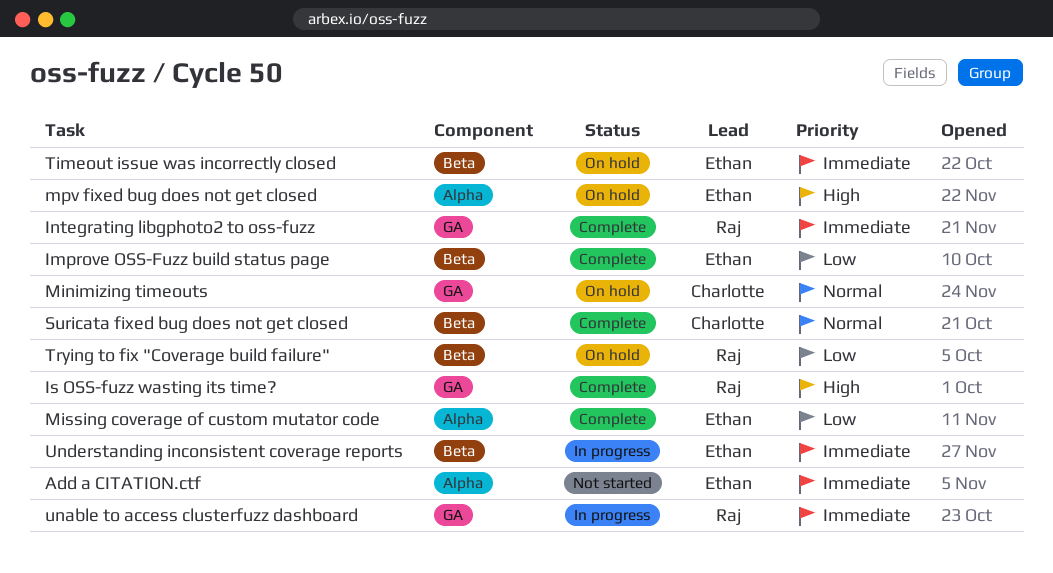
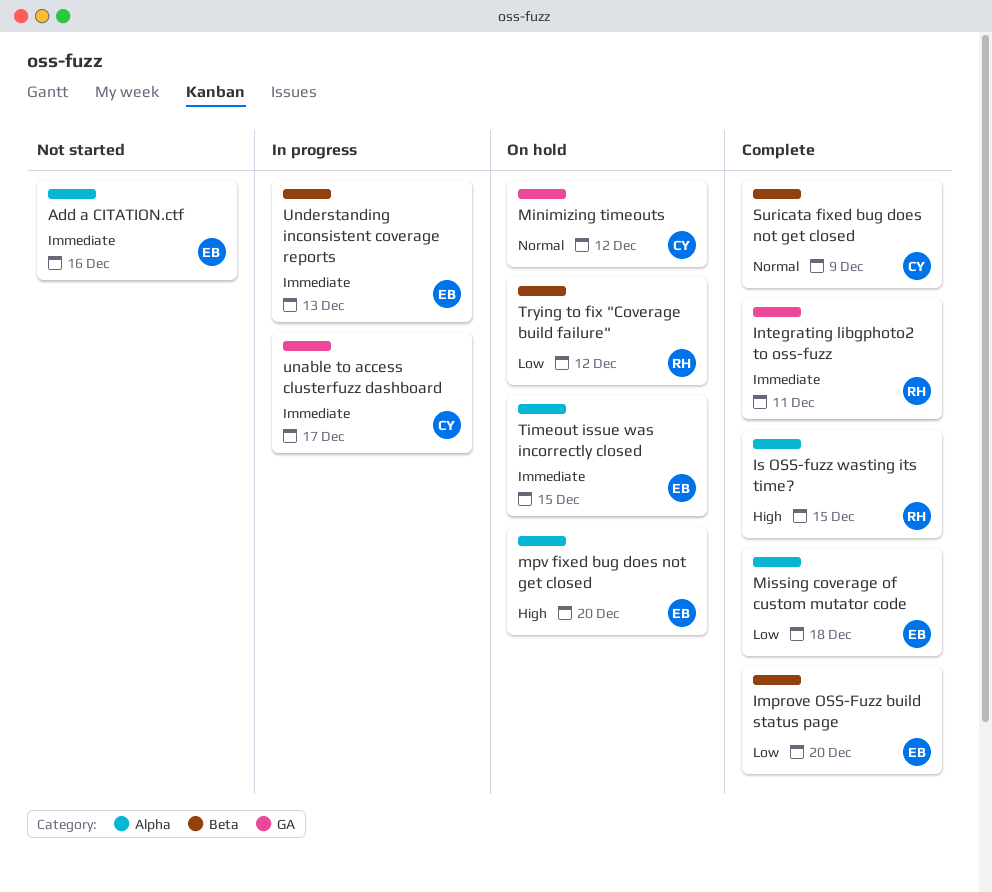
Is OSS-fuzz wasting its time?, label: GA -> Alpha
Timeout issue was incorrectly closed, label: Beta -> Alpha
unable to access clusterfuzz dashboard, owner: Raj -> Charlotte

